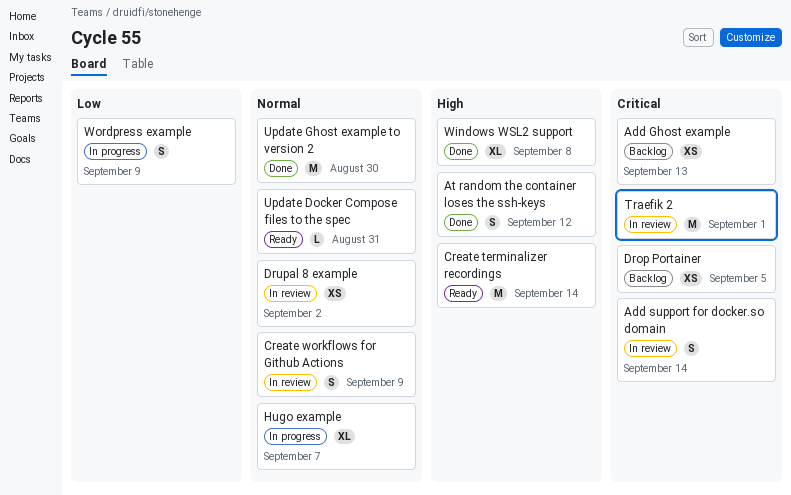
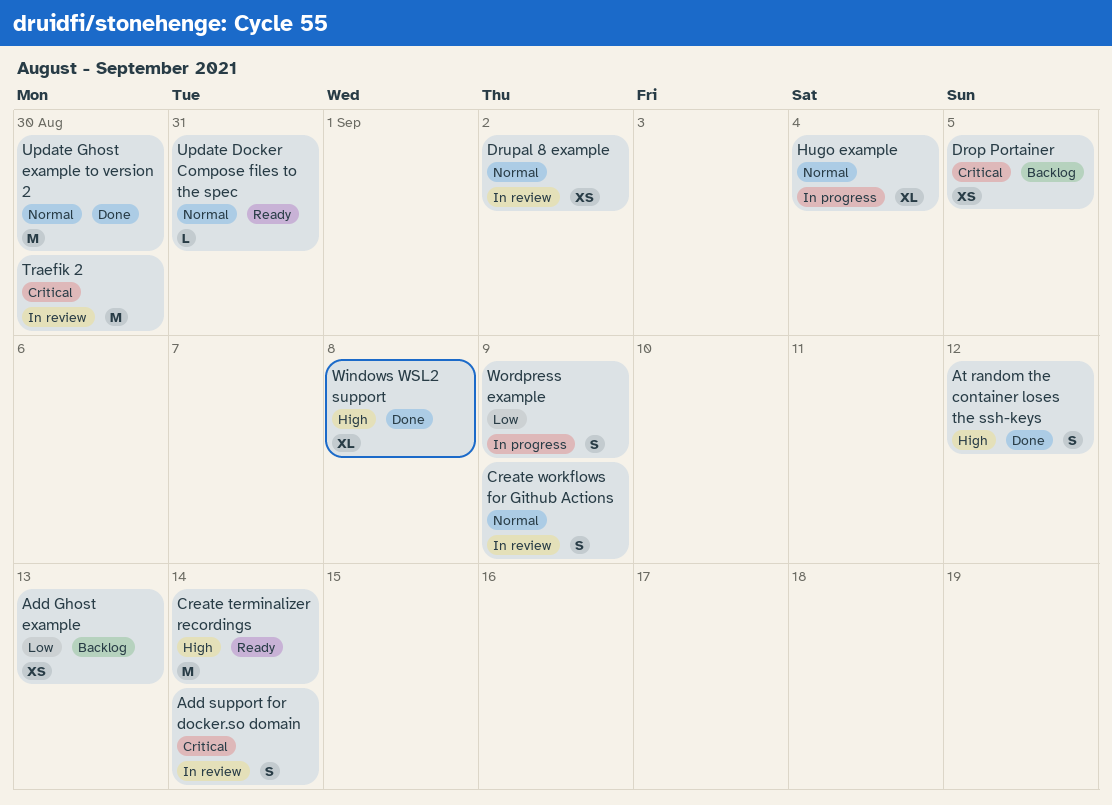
Add Ghost example, priority: Critical -> Low
Hugo example, due: Sep 7 -> Sep 4
Traefik 2, due: Sep 1 -> Aug 30

